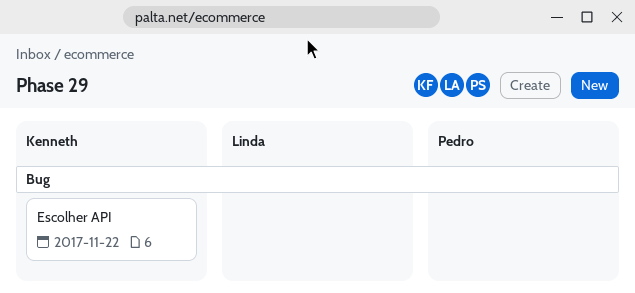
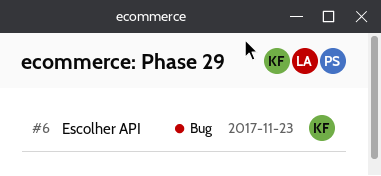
Escolher API, due: Nov 22 -> Nov 23

